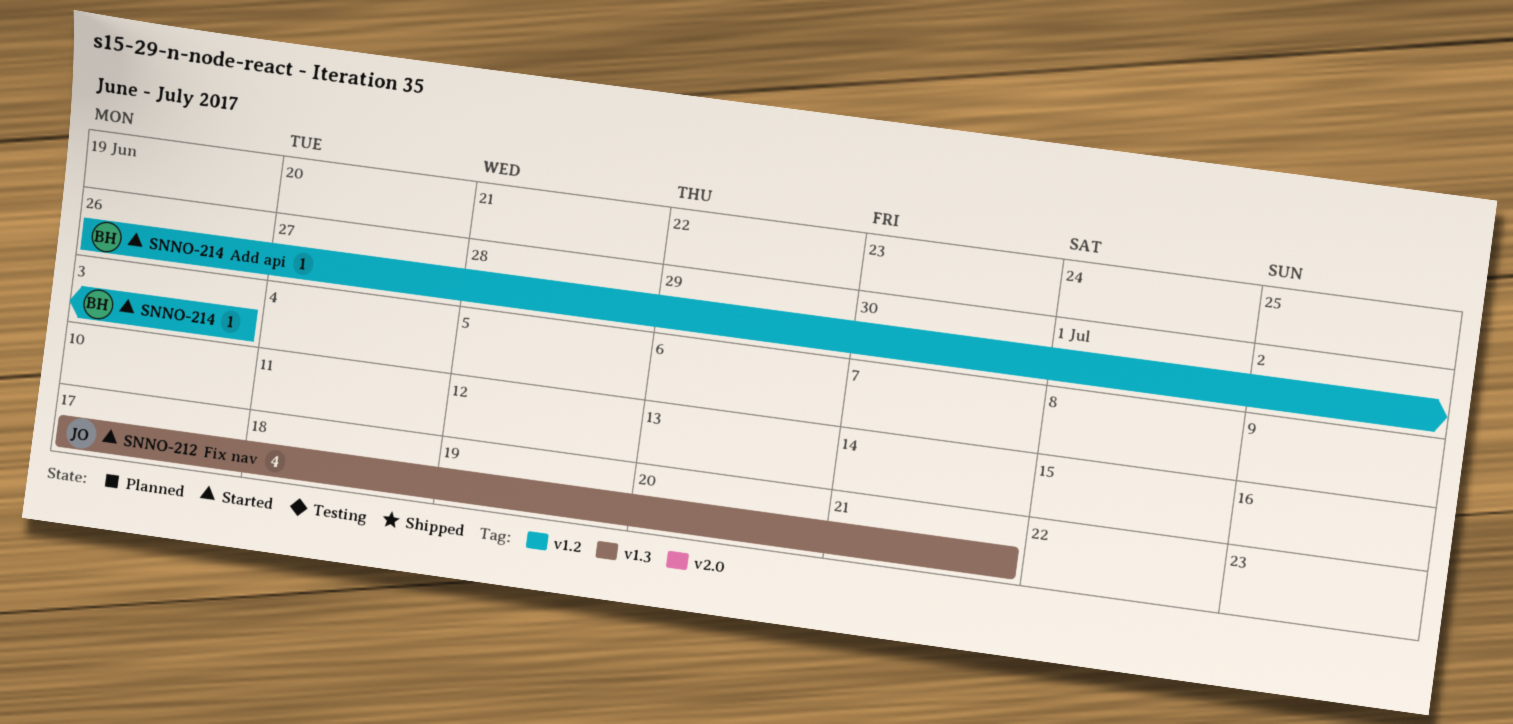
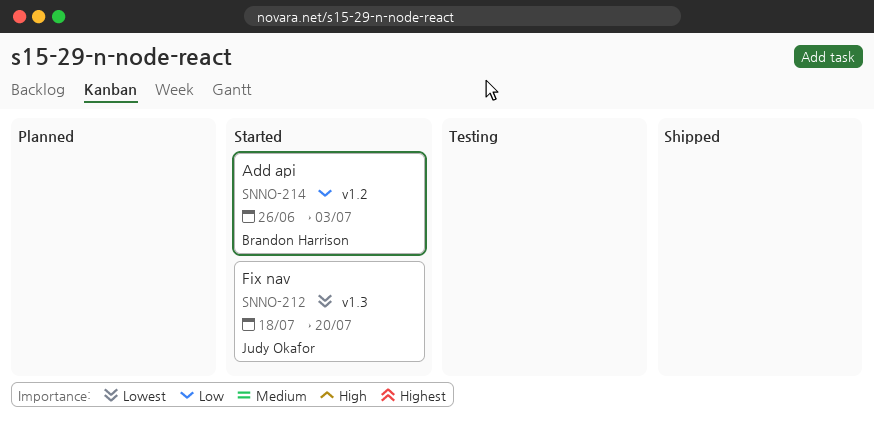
SNNO-212, start: Jul 17 -> Jul 18
SNNO-212, due: Jul 21 -> Jul 20

